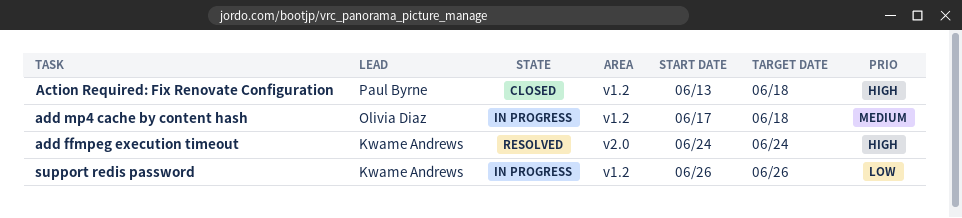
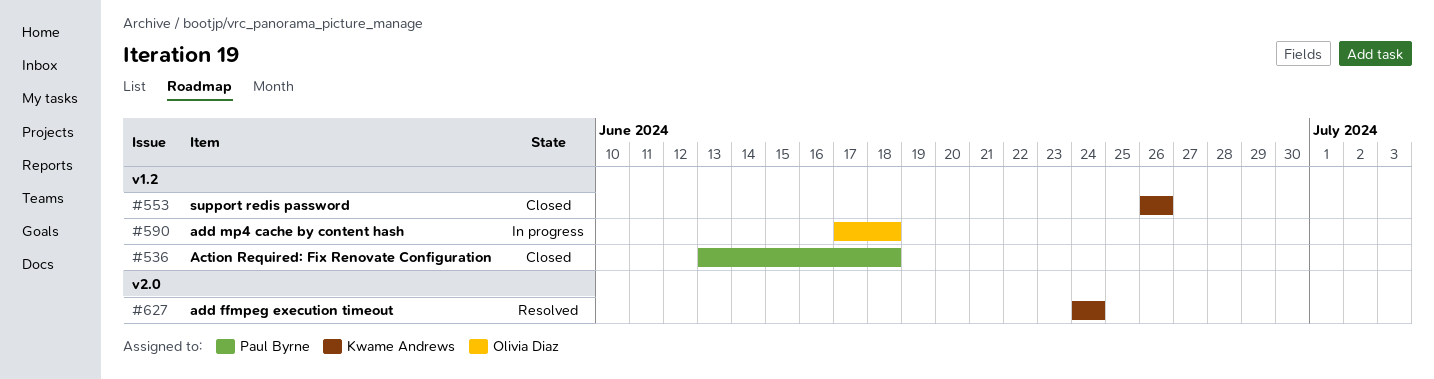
support redis password, status: In progress -> Closed

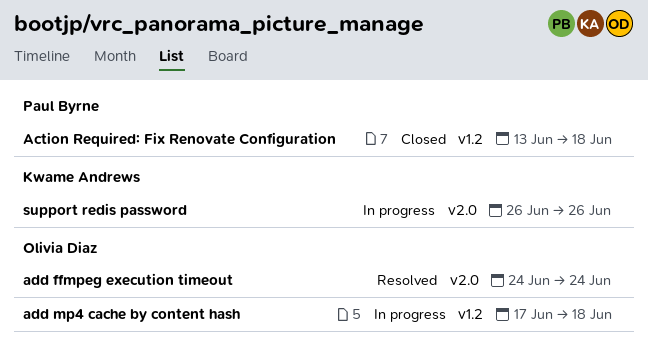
add ffmpeg execution timeout, owner: Kwame Andrews -> Olivia Diaz
support redis password, status: Closed -> In progress
support redis password, label: v1.2 -> v2.0

